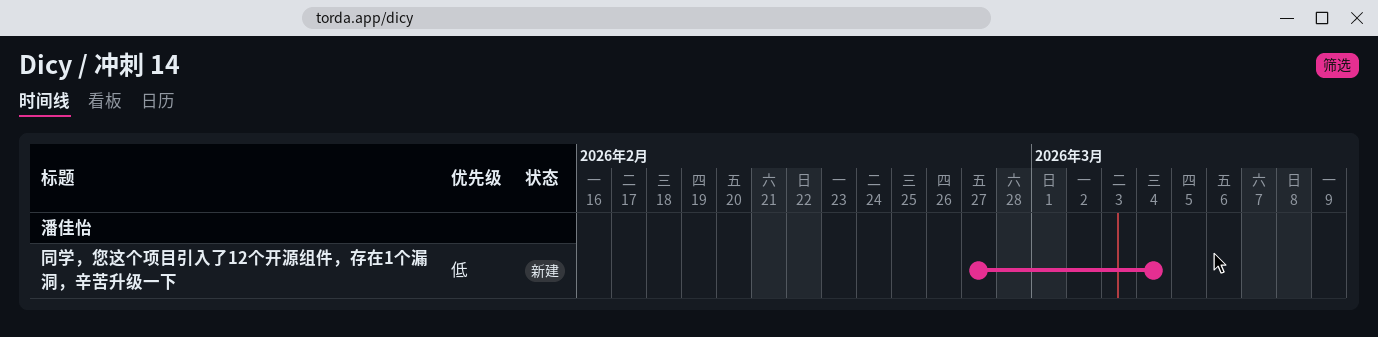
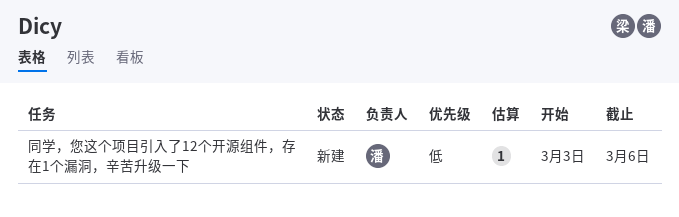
同学，您这个项目引入了12个开源组件，存在1个漏洞，辛苦升级一下, start: Feb 27 -> Mar 3
同学，您这个项目引入了12个开源组件，存在1个漏洞，辛苦升级一下, due: Mar 4 -> Mar 6

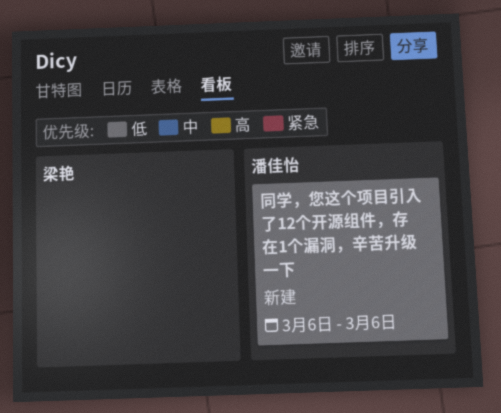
同学，您这个项目引入了12个开源组件，存在1个漏洞，辛苦升级一下, start: Mar 3 -> Mar 6

